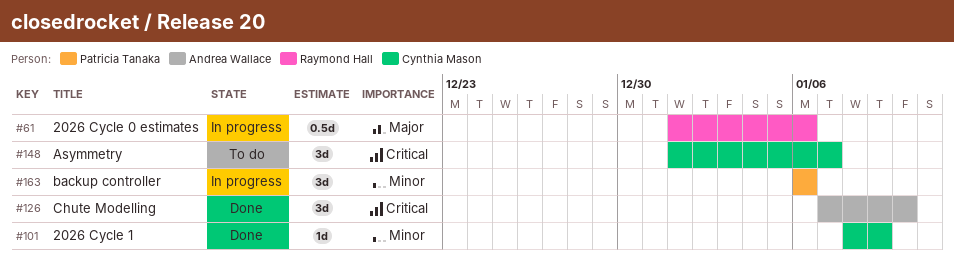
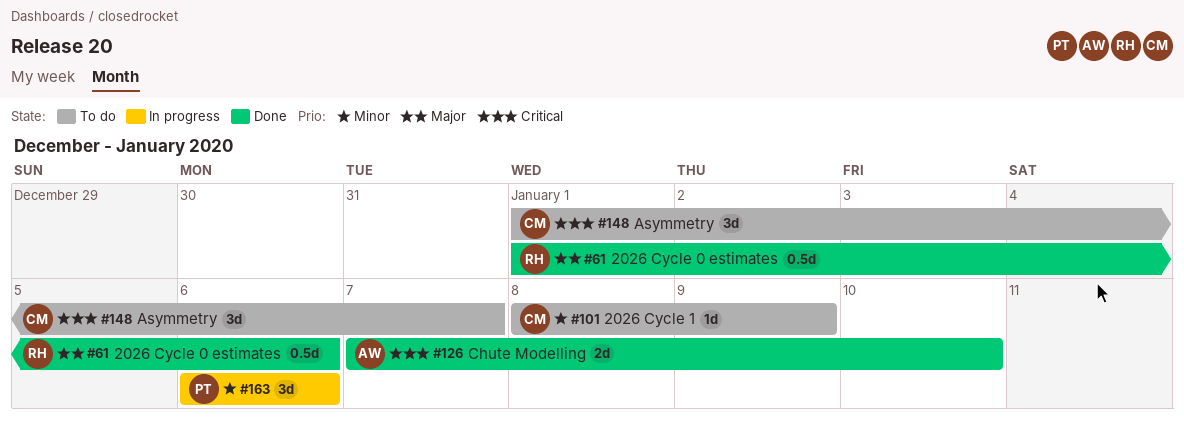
#61, status: In progress -> Done
#101, status: Done -> To do
#126, estimate: 3d -> 2d

